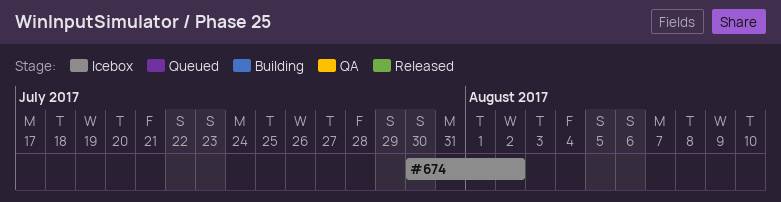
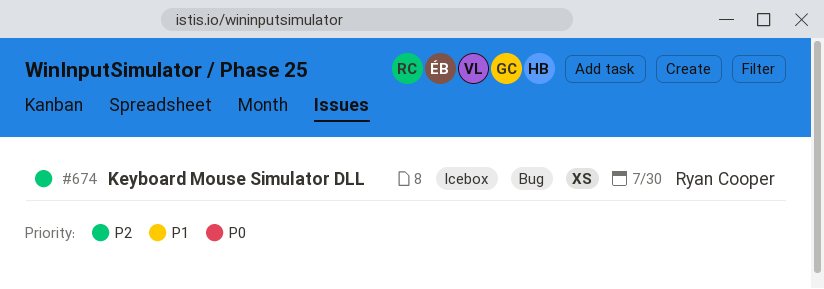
#674, due: Aug 2 -> Jul 30

